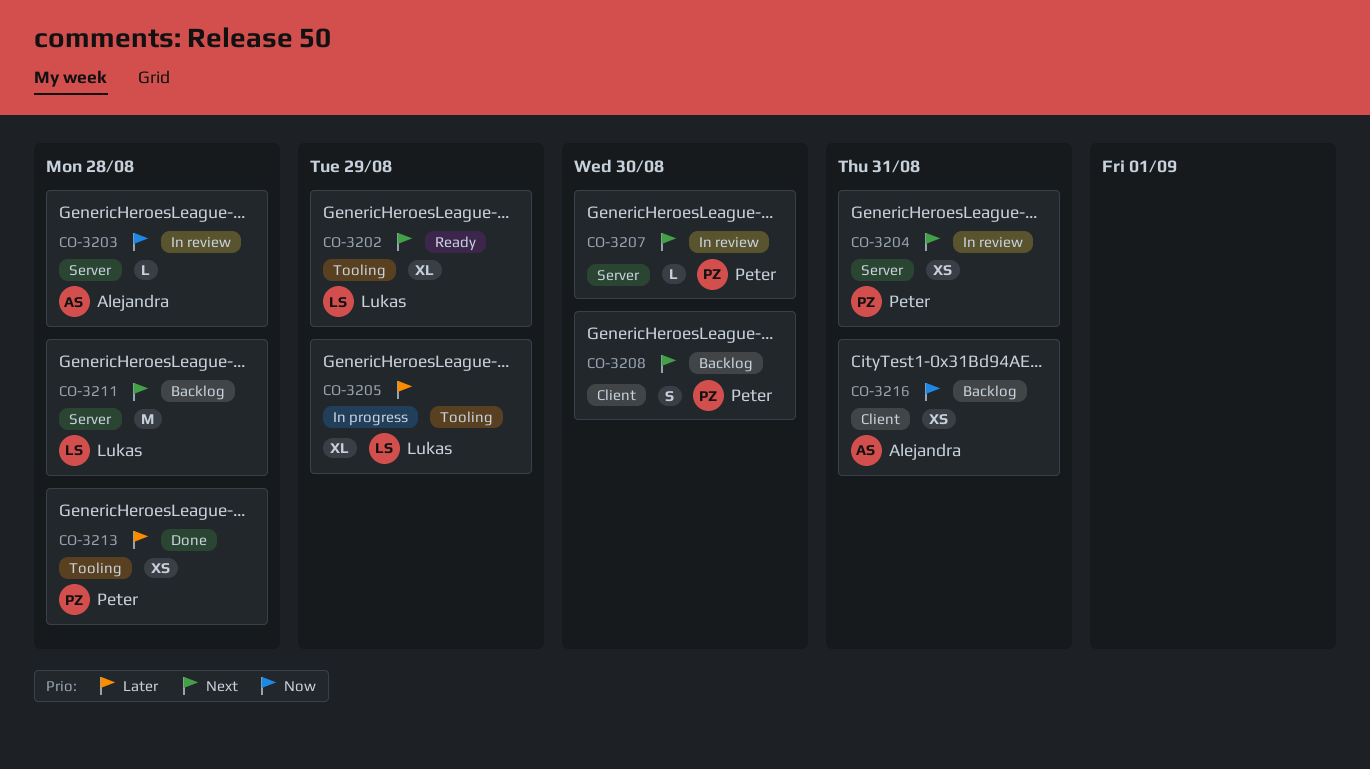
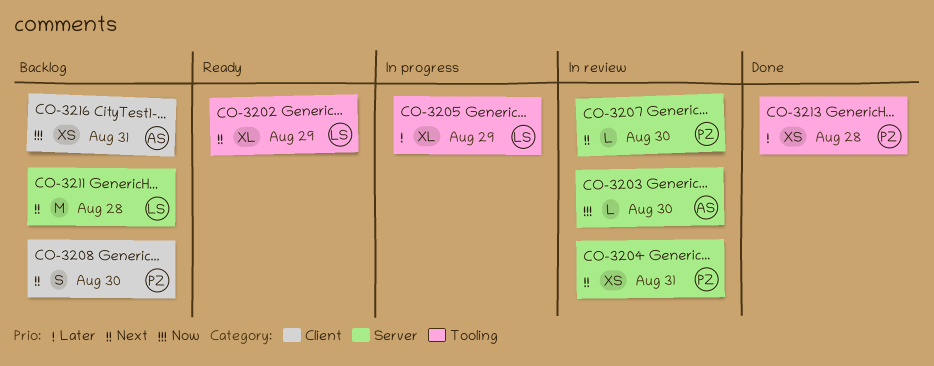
CO-3203, due: Aug 28 -> Aug 30

